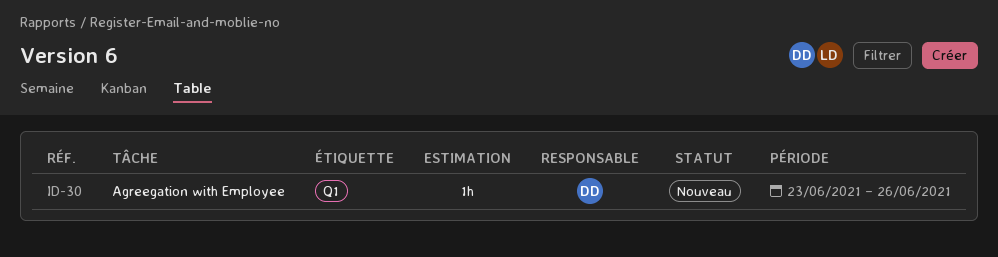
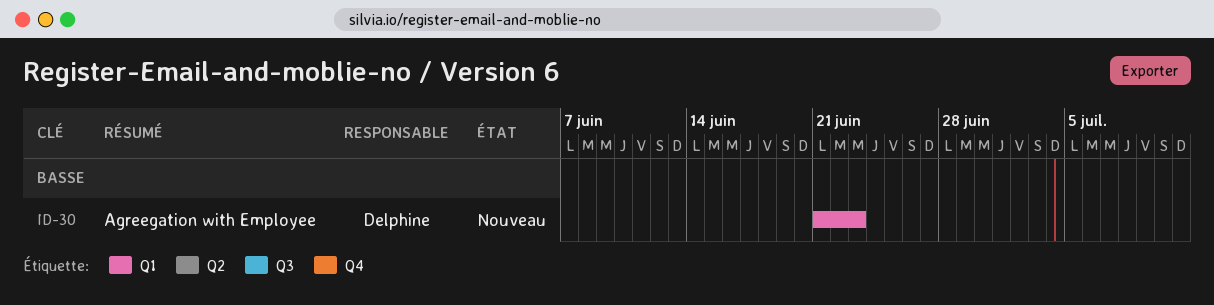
ID-30, start: Jun 23 -> Jun 21
ID-30, due: Jun 26 -> Jun 23

